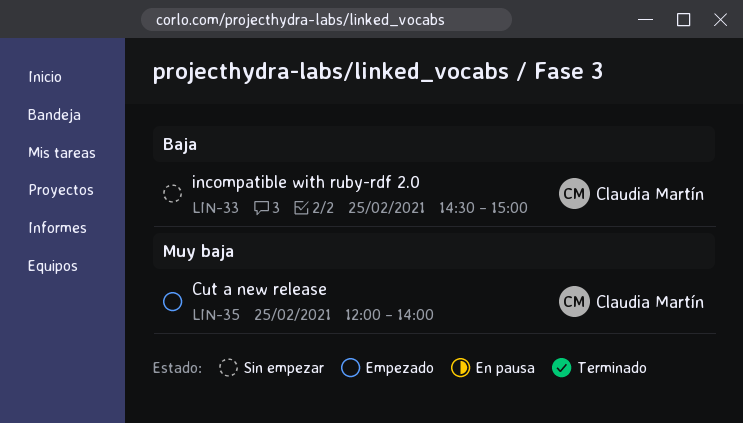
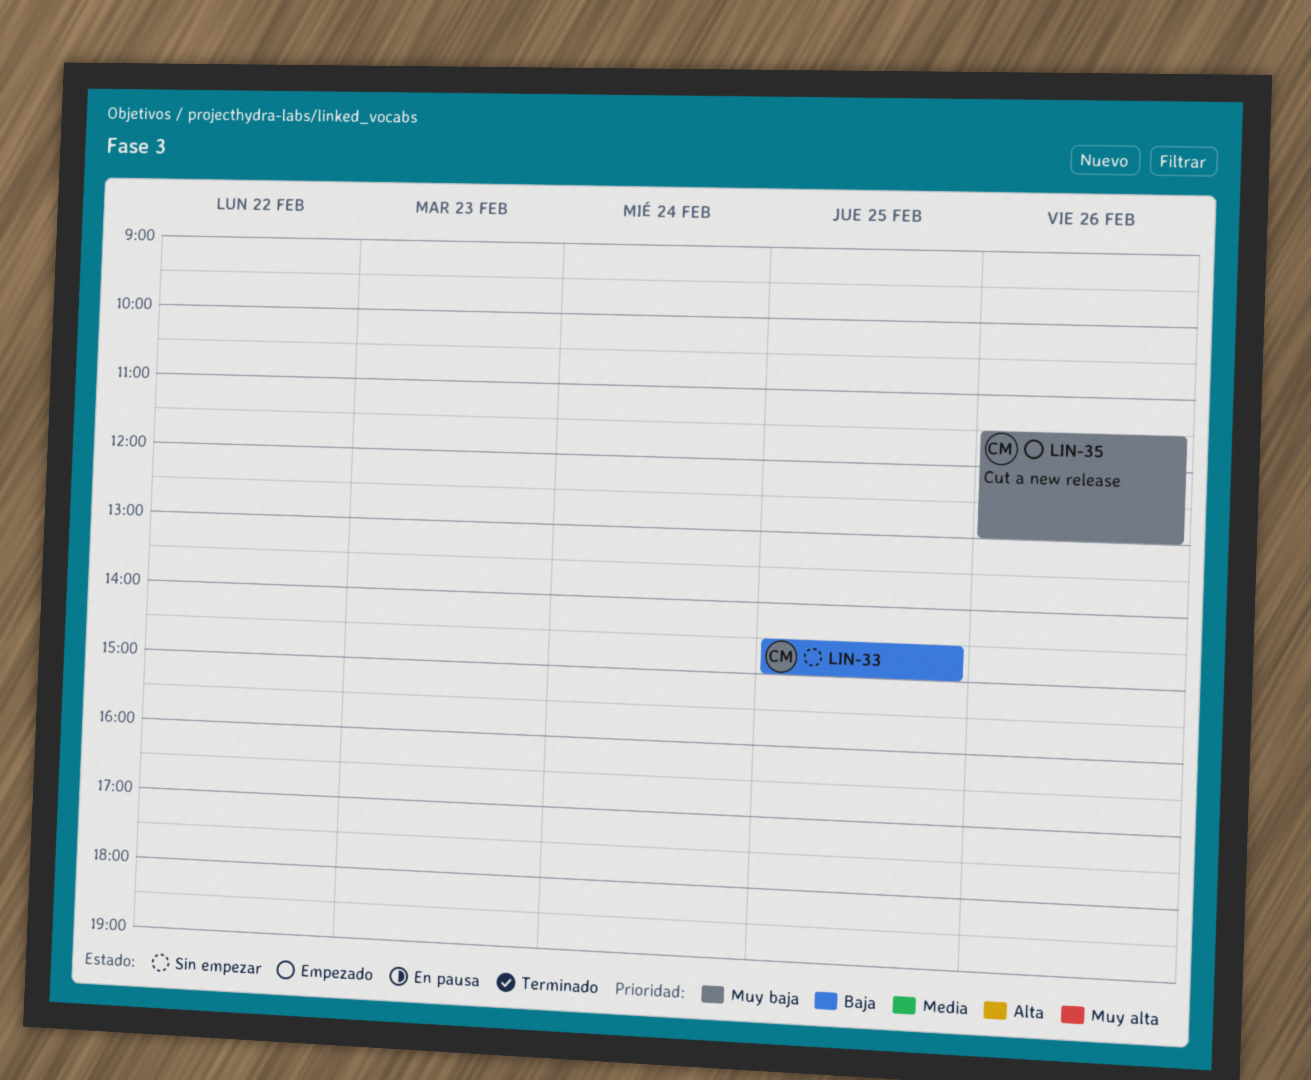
LIN-35, day: Feb 25 -> Feb 26
LIN-35, begins: 12:00 -> 11:30
LIN-35, ends: 14:00 -> 13:00

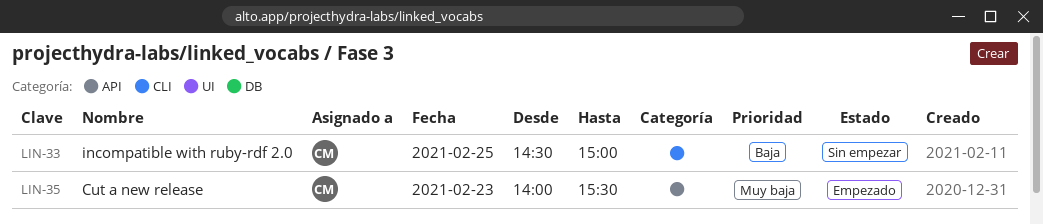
LIN-35, day: Feb 26 -> Feb 23
LIN-35, begins: 11:30 -> 14:00
LIN-35, ends: 13:00 -> 15:30

